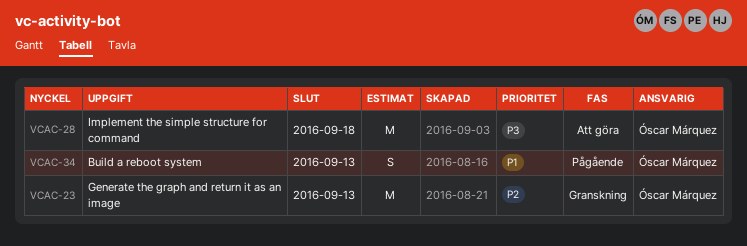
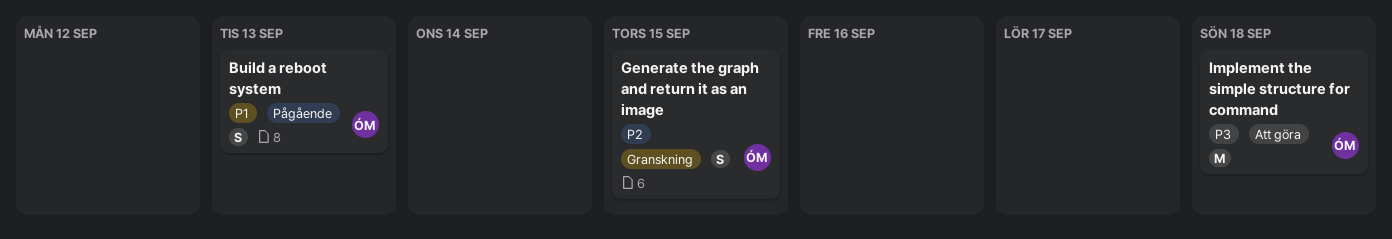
Generate the graph and return it as an image, estimate: M -> S
Generate the graph and return it as an image, due: Sep 13 -> Sep 15

